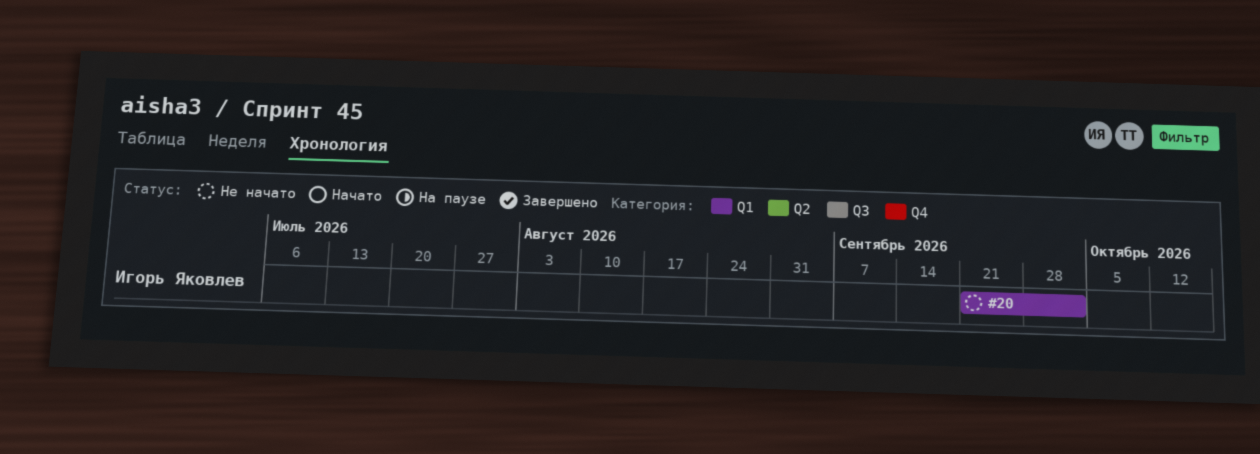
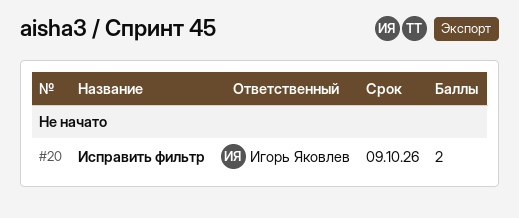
#20, due: Oct 2 -> Oct 9

